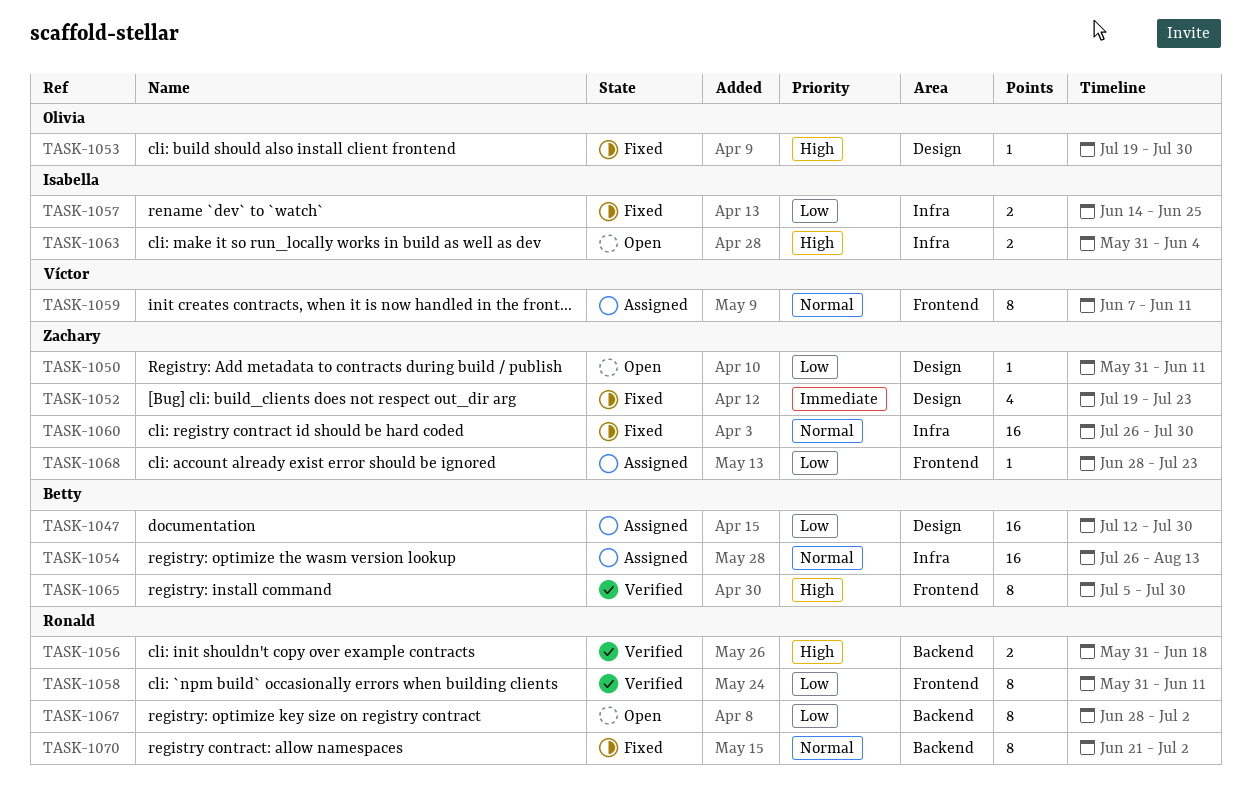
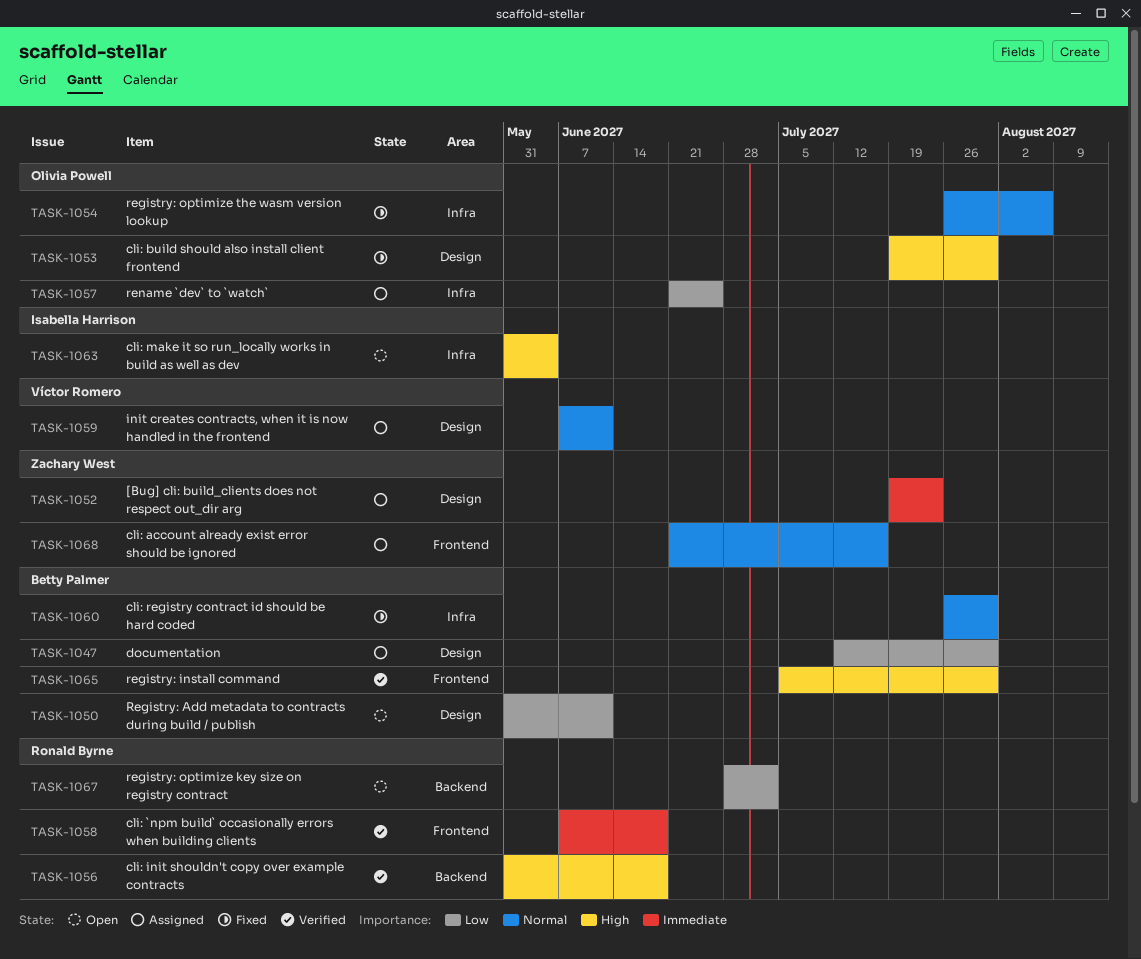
TASK-1050, owner: Zachary West -> Betty Palmer
TASK-1052, status: Fixed -> Assigned
TASK-1054, status: Assigned -> Fixed
TASK-1054, owner: Betty Palmer -> Olivia Powell
TASK-1054, due: Aug 13 -> Aug 6
TASK-1057, status: Fixed -> Assigned
TASK-1057, owner: Isabella Harrison -> Olivia Powell
TASK-1057, start: Jun 14 -> Jun 21
TASK-1058, priority: Low -> Immediate
TASK-1058, start: May 31 -> Jun 7
TASK-1058, due: Jun 11 -> Jun 18
TASK-1059, label: Frontend -> Design
TASK-1060, owner: Zachary West -> Betty Palmer
TASK-1068, priority: Low -> Normal
TASK-1068, start: Jun 28 -> Jun 21
TASK-1068, due: Jul 23 -> Jul 16
TASK-1070: present -> none

